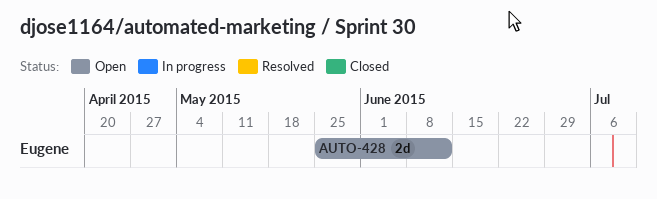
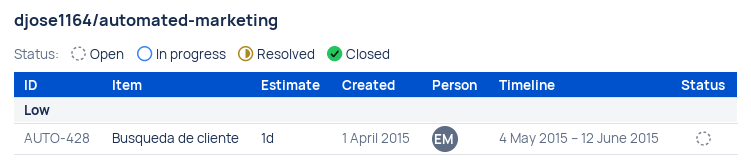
AUTO-428, estimate: 2d -> 1d
AUTO-428, start: May 25 -> May 4

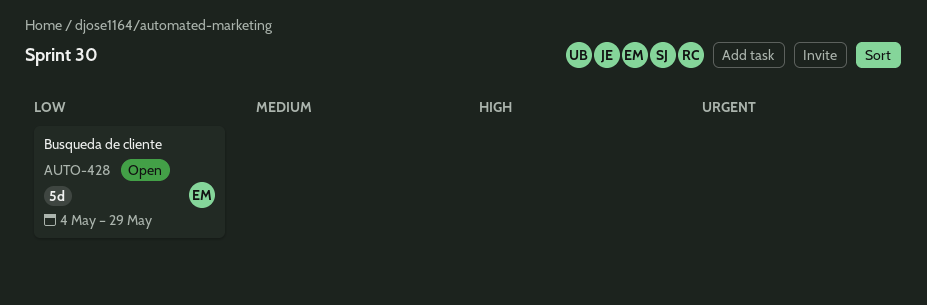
AUTO-428, estimate: 1d -> 5d
AUTO-428, due: Jun 12 -> May 29

